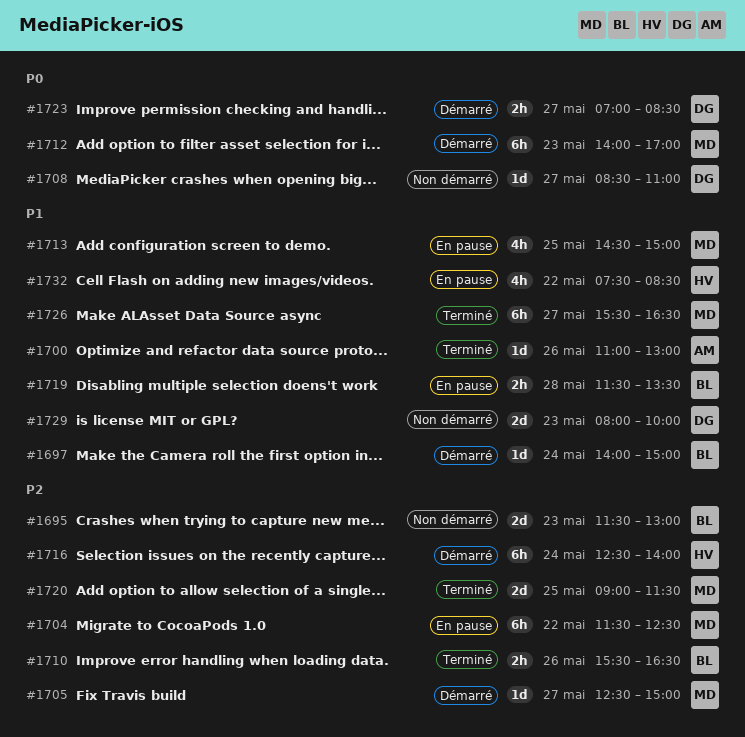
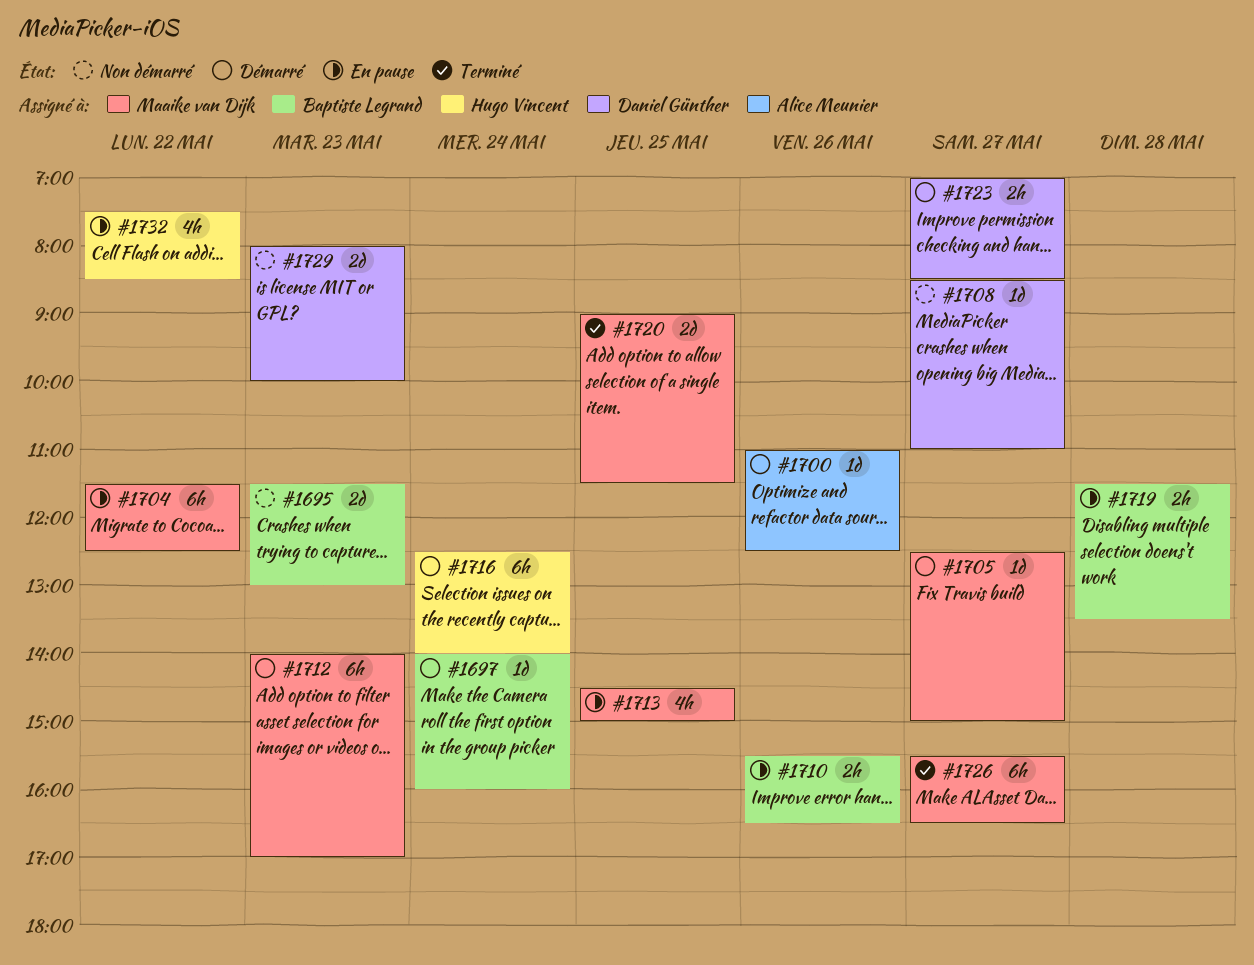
#1697, ends: 15:00 -> 16:00
#1700, status: Terminé -> Démarré
#1700, ends: 13:00 -> 12:30
#1710, status: Terminé -> En pause

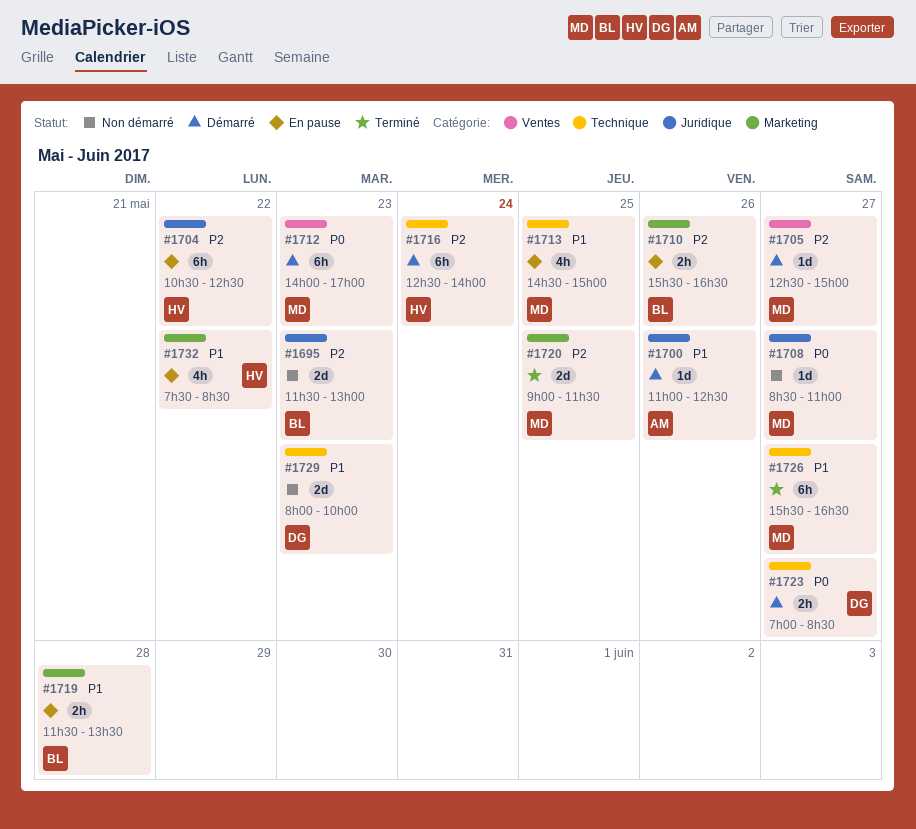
#1697: present -> none
#1704, owner: Maaike van Dijk -> Hugo Vincent
#1704, begins: 11:30 -> 10:30
#1708, owner: Daniel Günther -> Maaike van Dijk

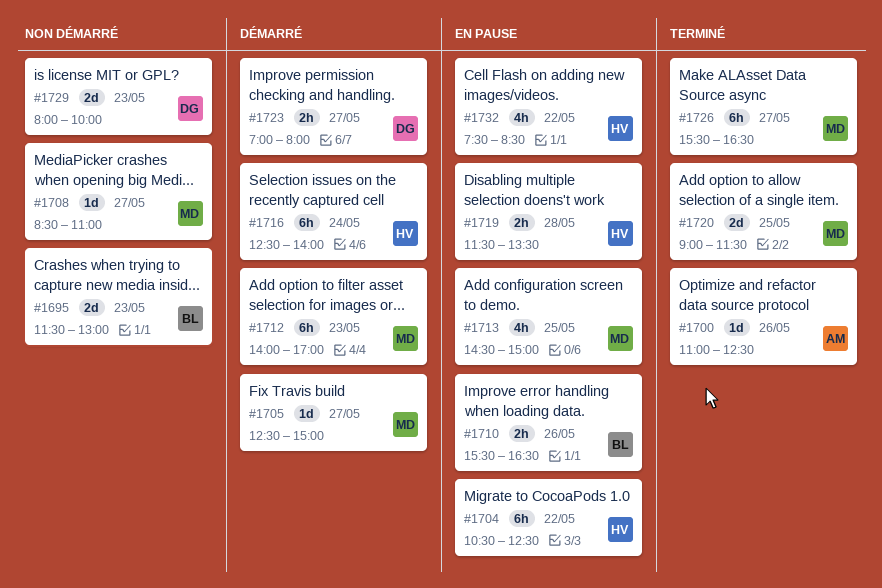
#1700, status: Démarré -> Terminé
#1719, owner: BL -> HV
#1723, ends: 08:30 -> 08:00

